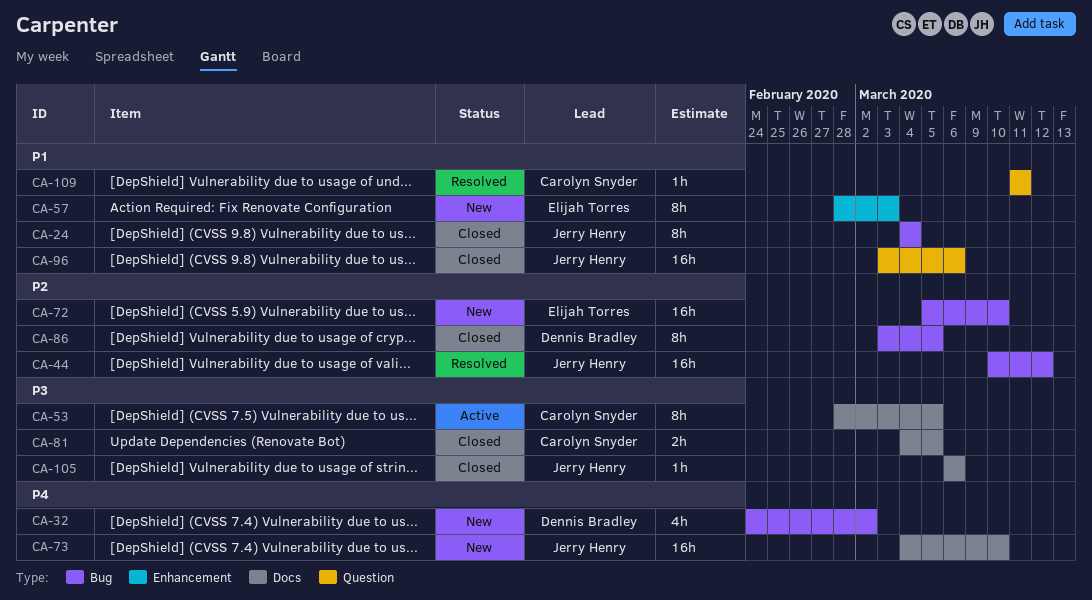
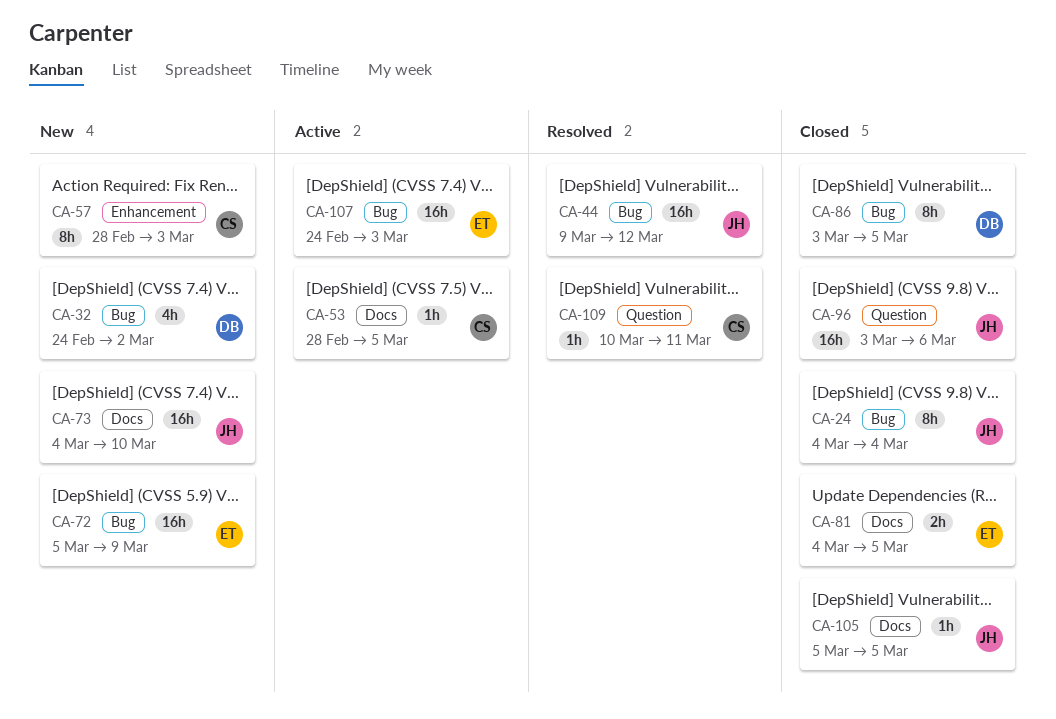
CA-44, start: Mar 10 -> Mar 9
CA-53, estimate: 8h -> 1h
CA-57, owner: Elijah Torres -> Carolyn Snyder
CA-72, due: Mar 10 -> Mar 9
CA-81, owner: Carolyn Snyder -> Elijah Torres
CA-105, start: Mar 6 -> Mar 5
CA-105, due: Mar 6 -> Mar 5
CA-107: none -> present
CA-109, start: Mar 11 -> Mar 10

